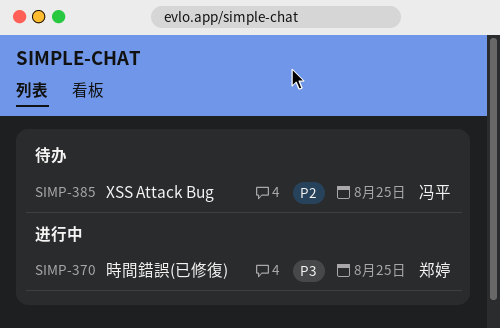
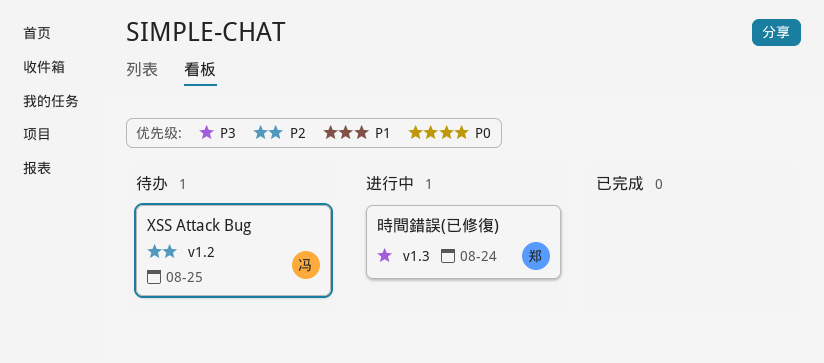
時間錯誤(已修復), due: Aug 25 -> Aug 24

